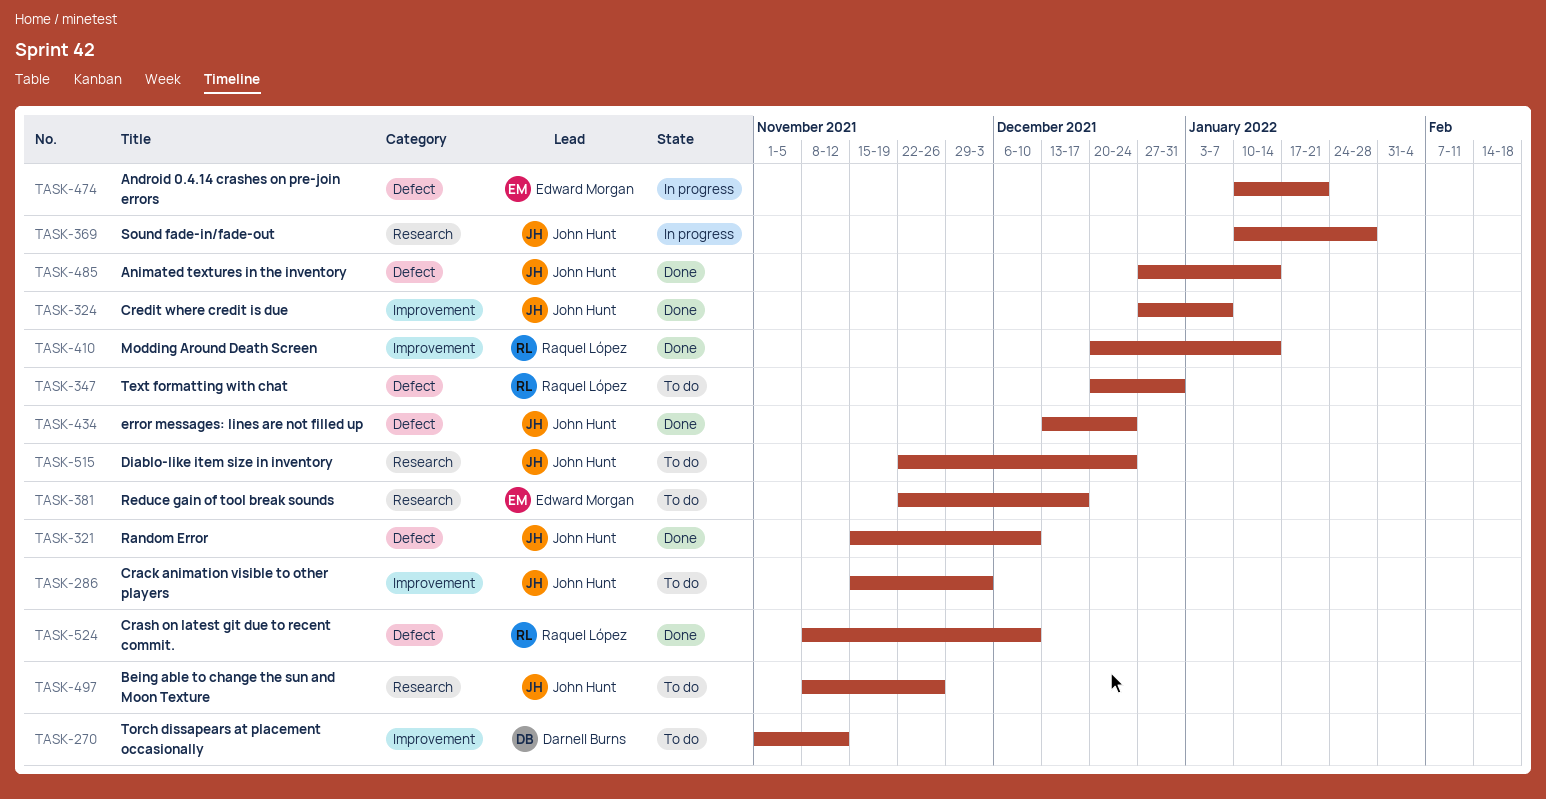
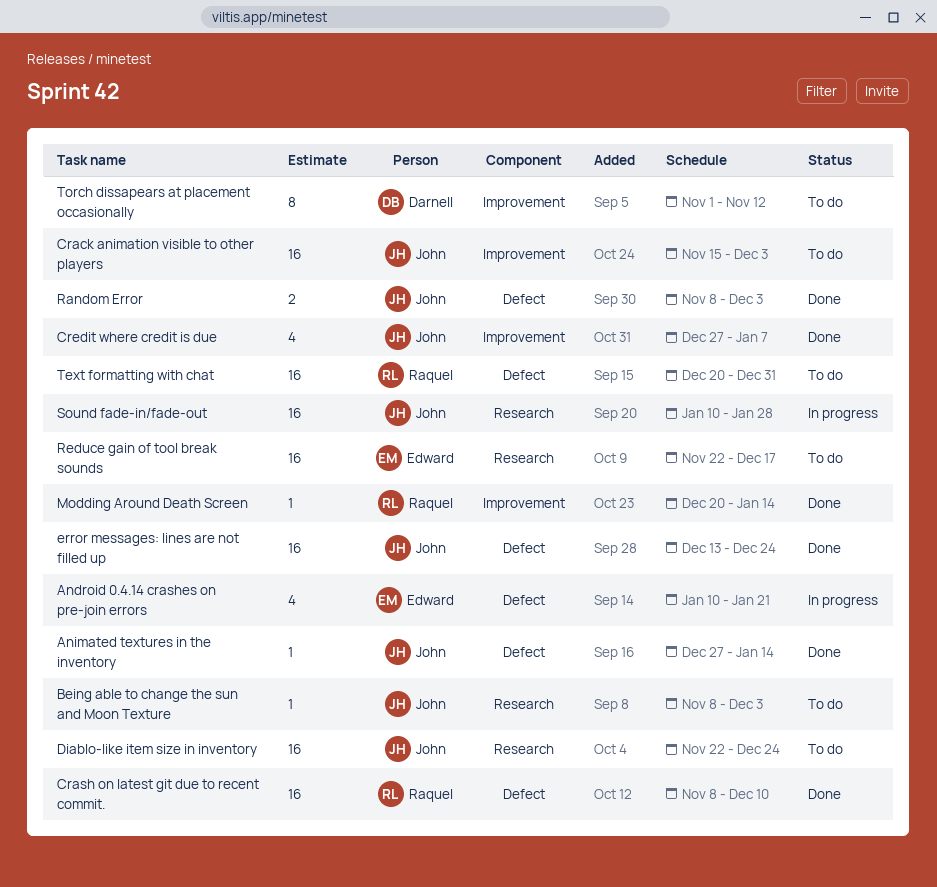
Being able to change the sun and Moon Texture, due: Nov 26 -> Dec 3
Random Error, start: Nov 15 -> Nov 8
Random Error, due: Dec 10 -> Dec 3

